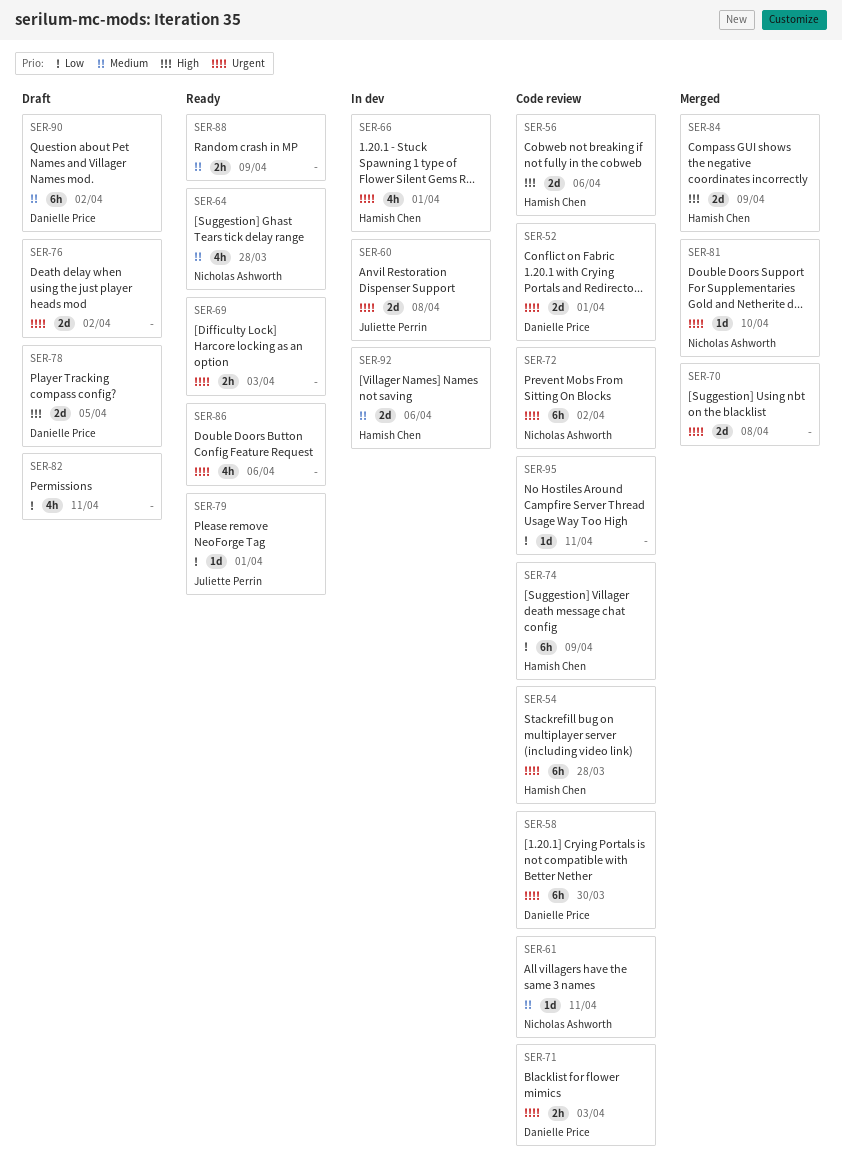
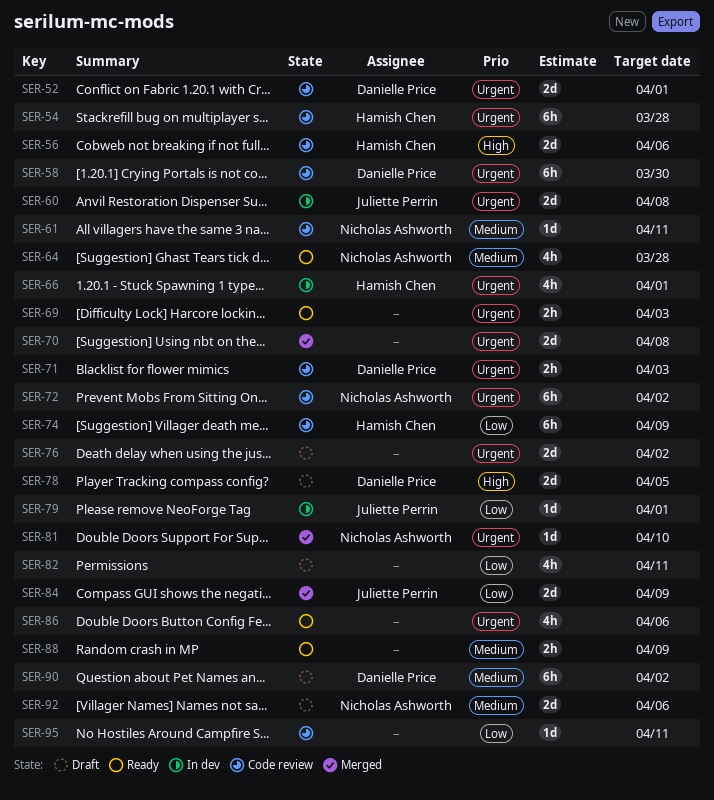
SER-79, status: Ready -> In dev
SER-84, owner: Hamish Chen -> Juliette Perrin
SER-84, priority: High -> Low
SER-92, status: In dev -> Draft
SER-92, owner: Hamish Chen -> Nicholas Ashworth

